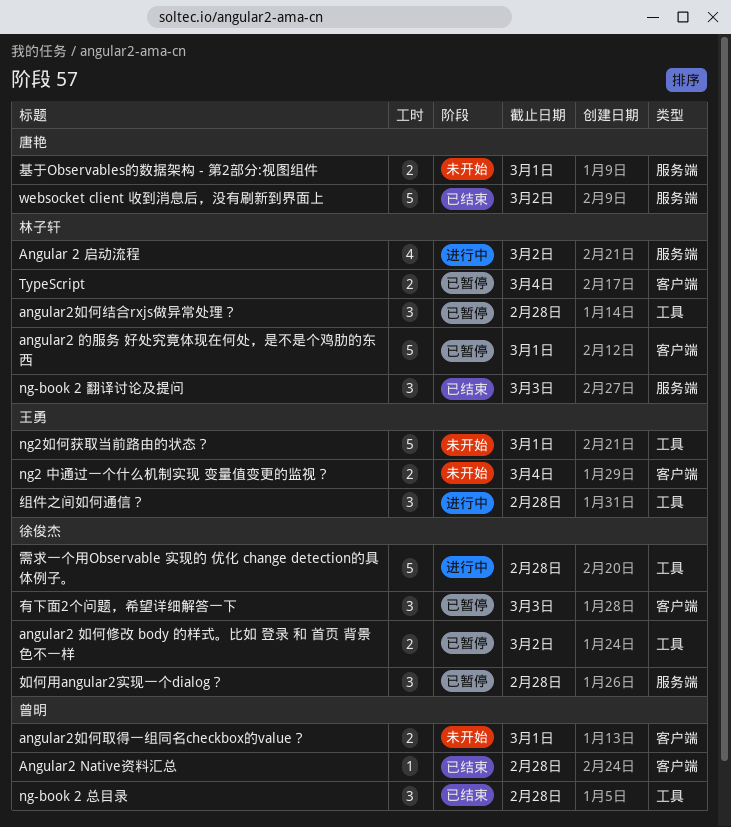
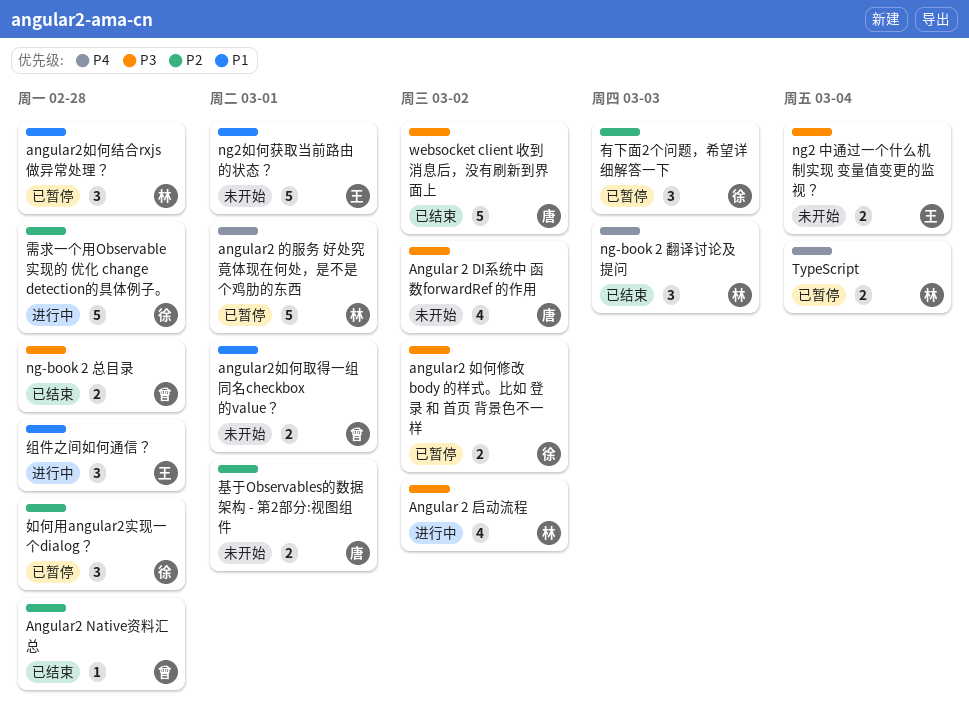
Angular 2 DI系统中 函数forwardRef 的作用: none -> present
ng-book 2 总目录, estimate: 3 -> 2

